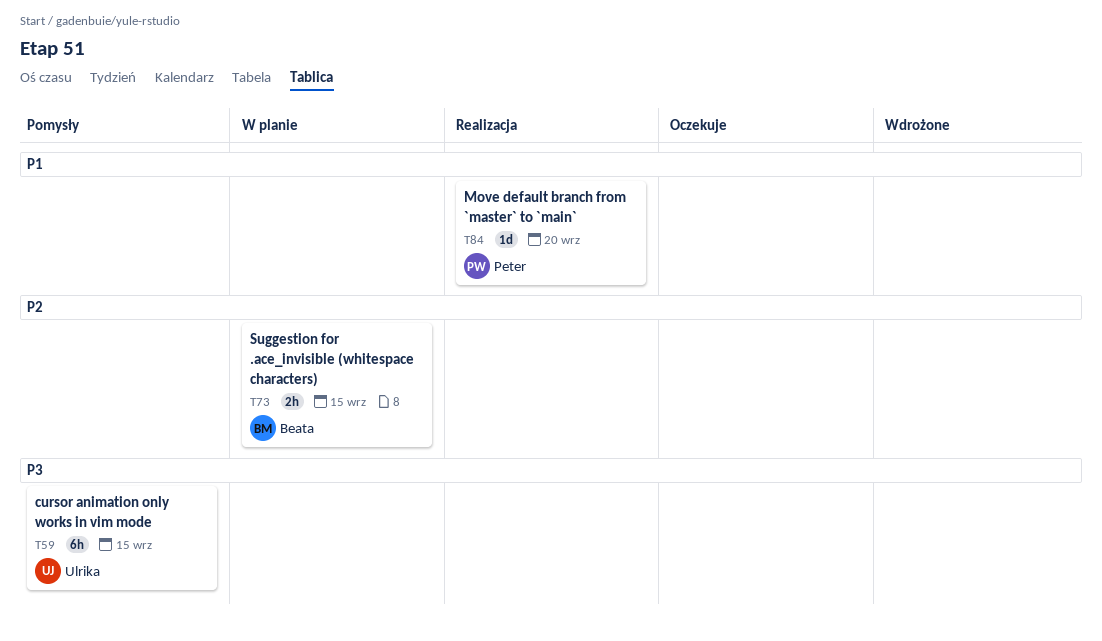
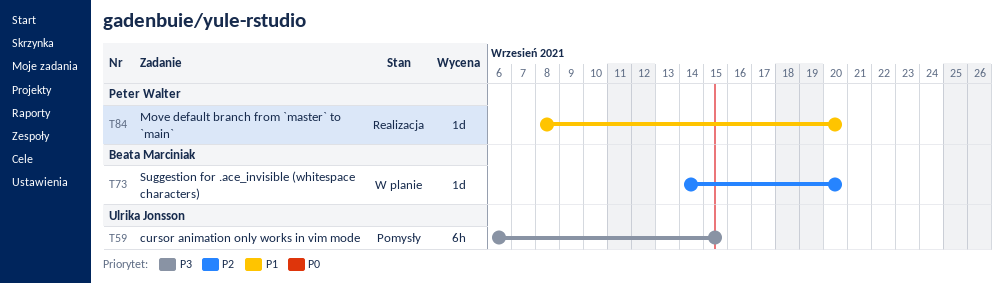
T73, estimate: 2h -> 1d
T73, due: Sep 15 -> Sep 20

